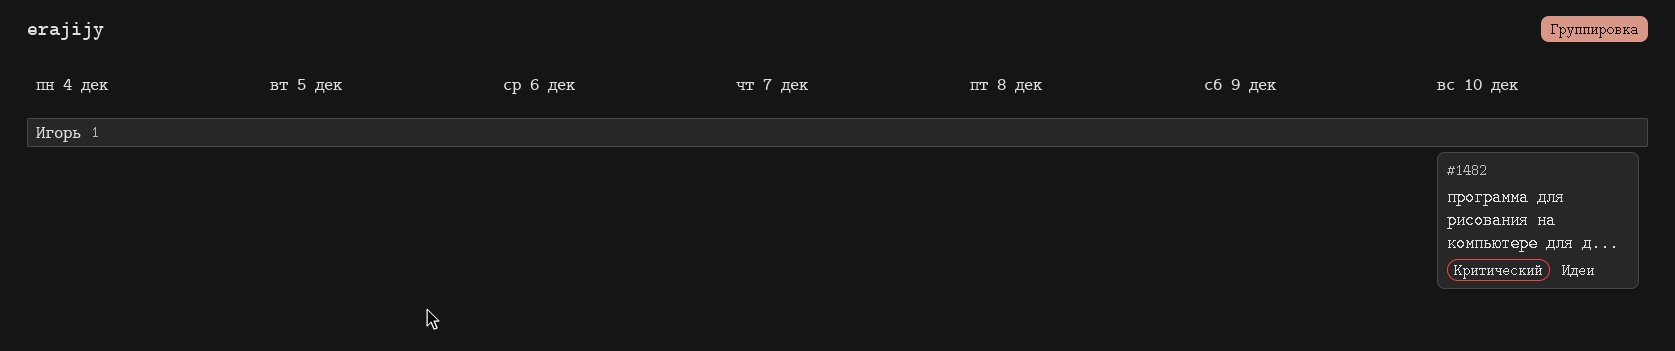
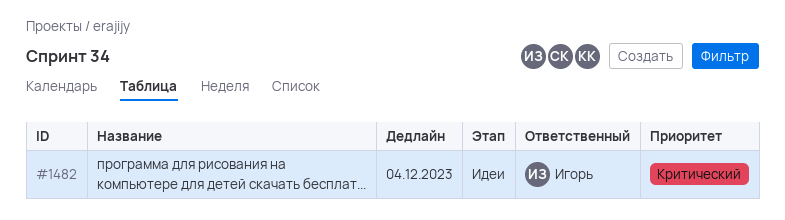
#1482, due: Dec 10 -> Dec 4

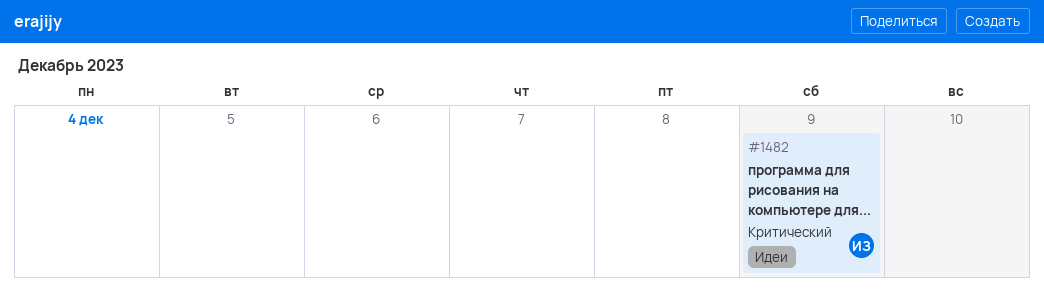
#1482, due: Dec 4 -> Dec 9

